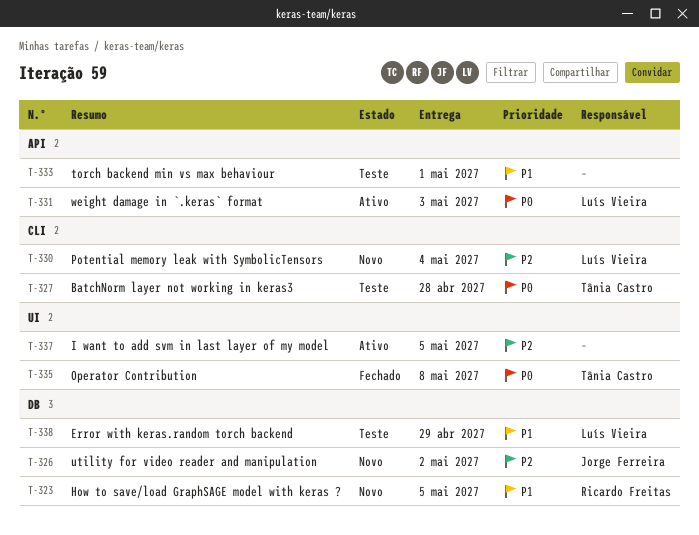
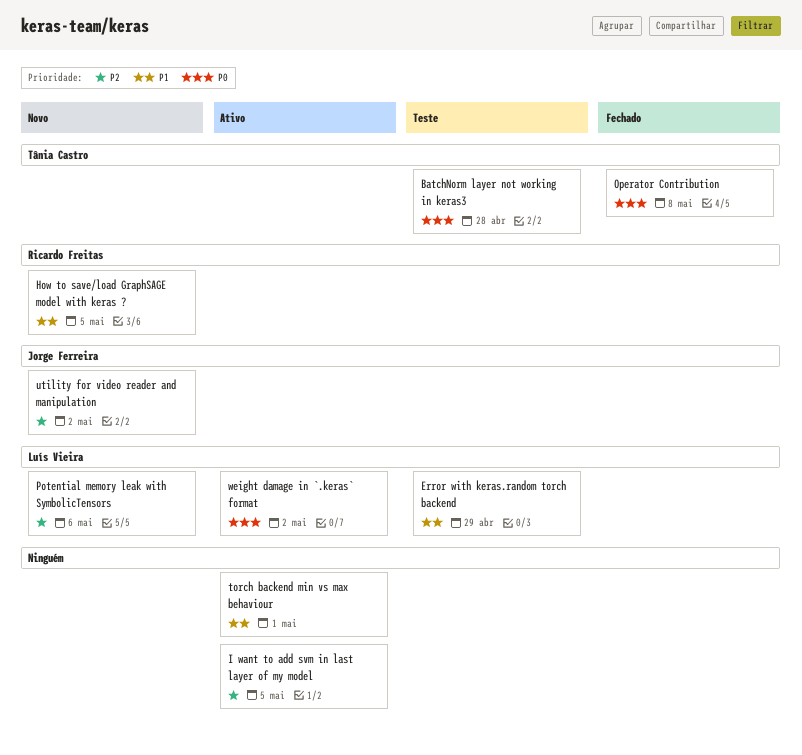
Potential memory leak with SymbolicTensors, due: May 4 -> May 6
torch backend min vs max behaviour, status: Teste -> Ativo
weight damage in `.keras` format, due: May 3 -> May 2

